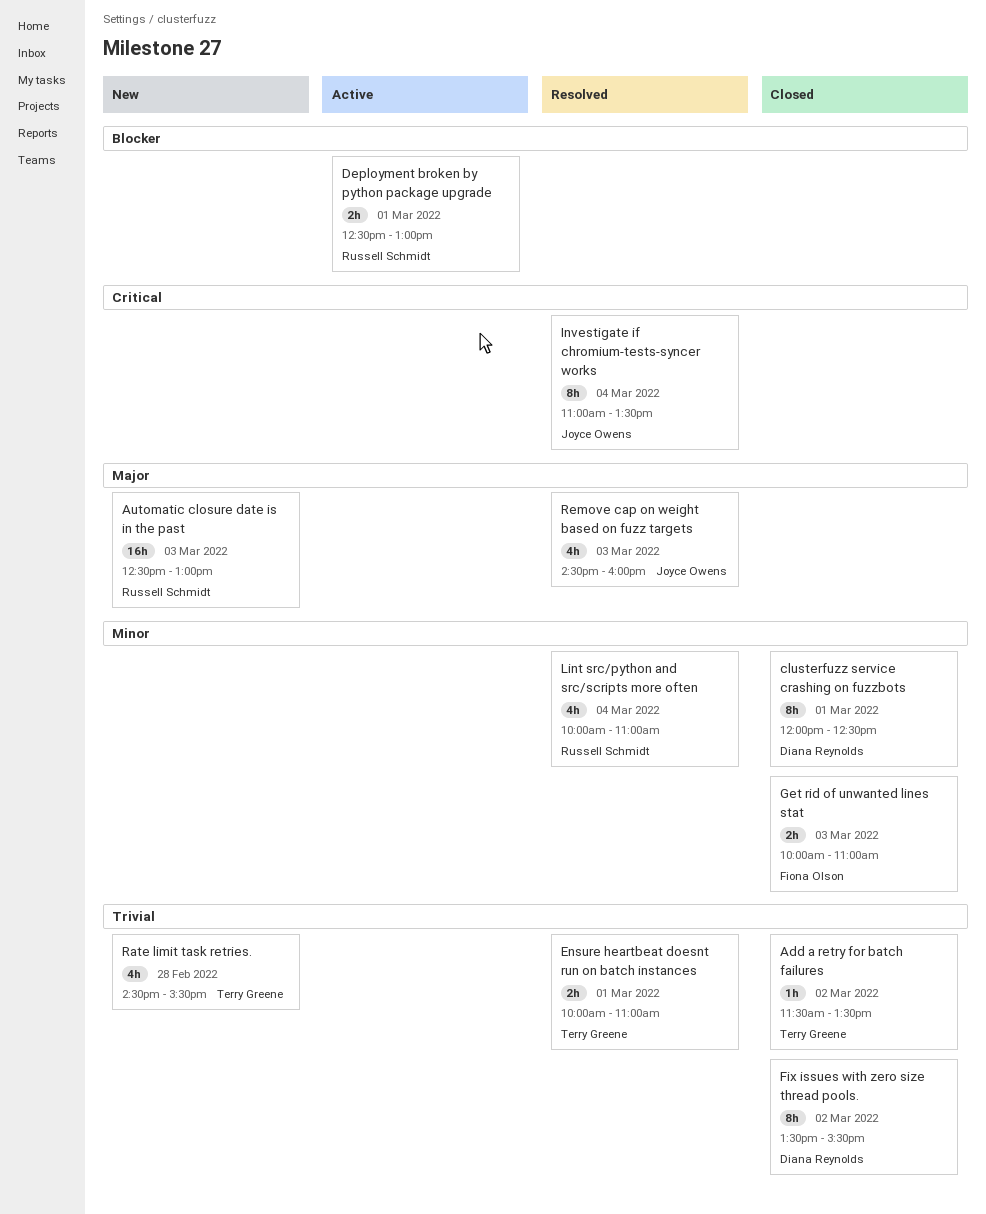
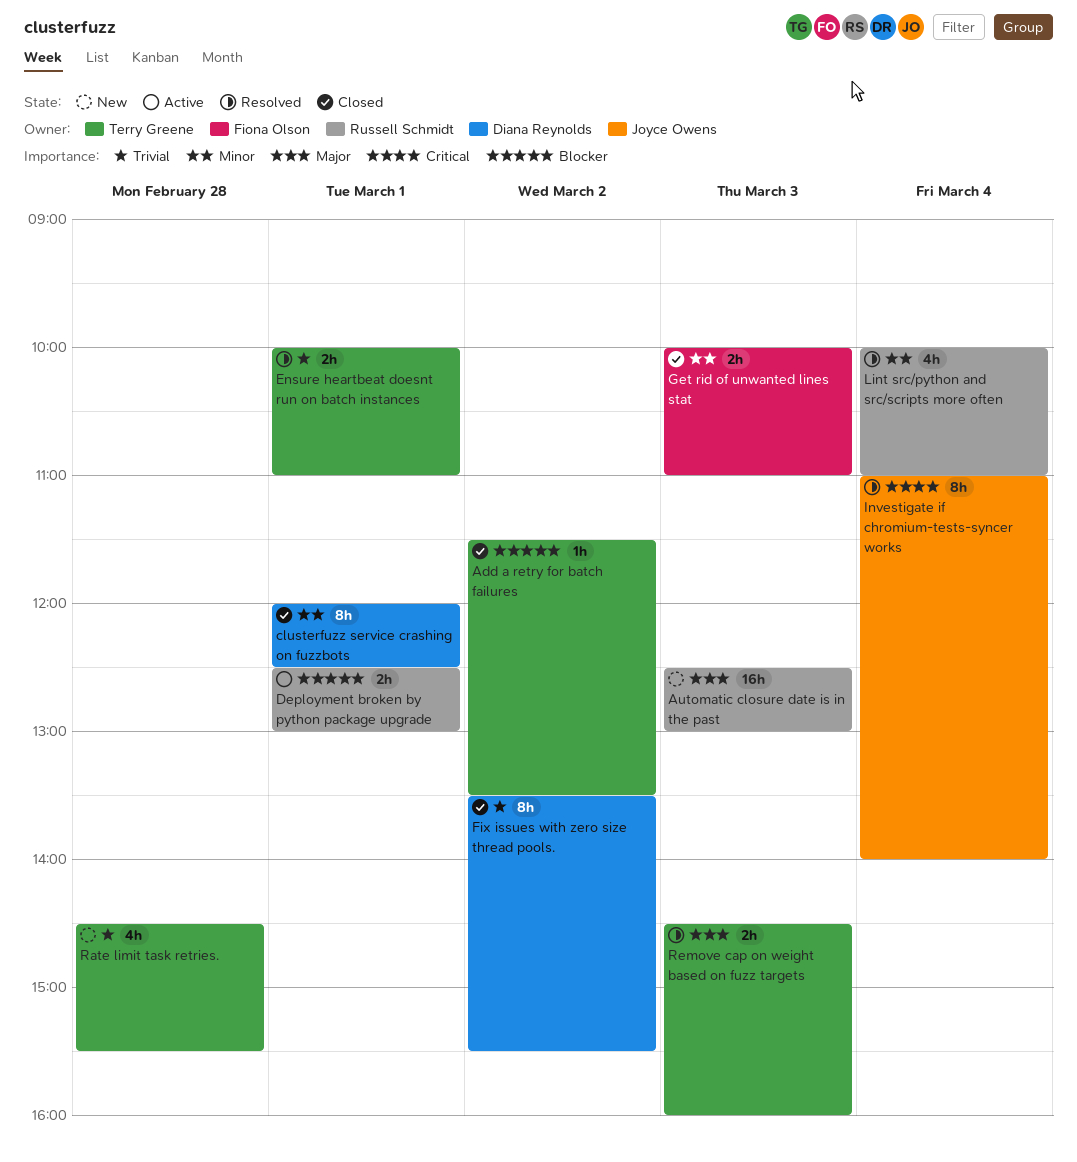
Add a retry for batch failures, priority: Trivial -> Blocker
Investigate if chromium-tests-syncer works, ends: 13:30 -> 14:00
Remove cap on weight based on fuzz targets, owner: Joyce Owens -> Terry Greene
Remove cap on weight based on fuzz targets, estimate: 4h -> 2h

